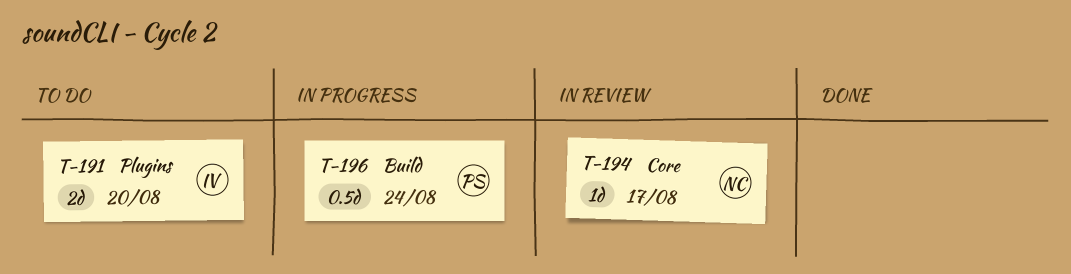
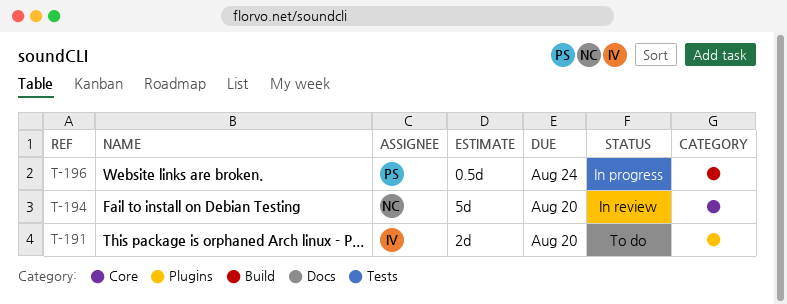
T-194, estimate: 1d -> 5d
T-194, due: Aug 17 -> Aug 20

